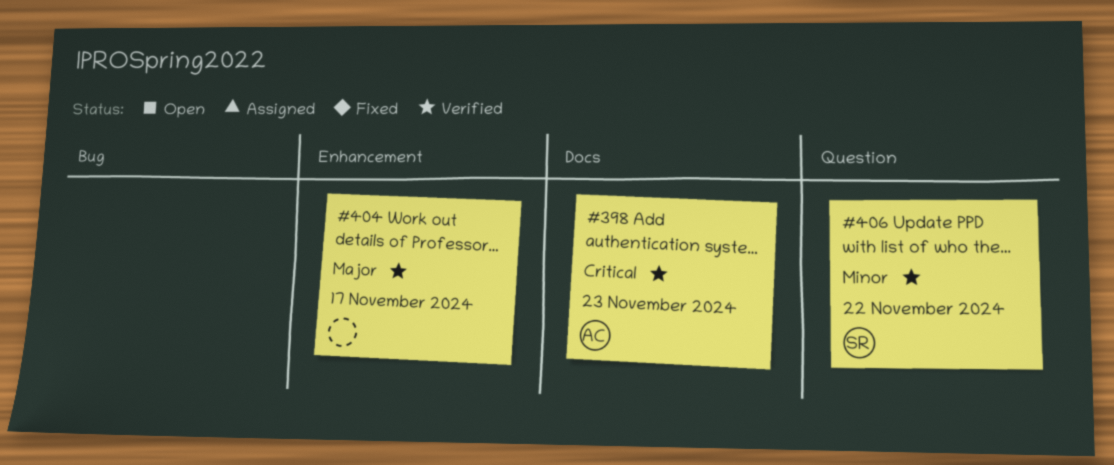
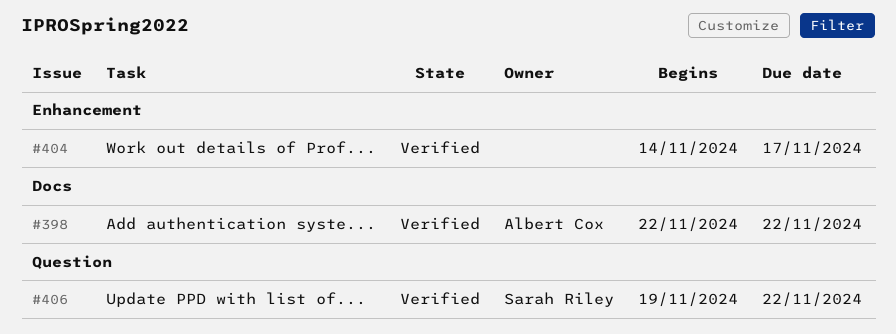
#398, due: Nov 23 -> Nov 22

